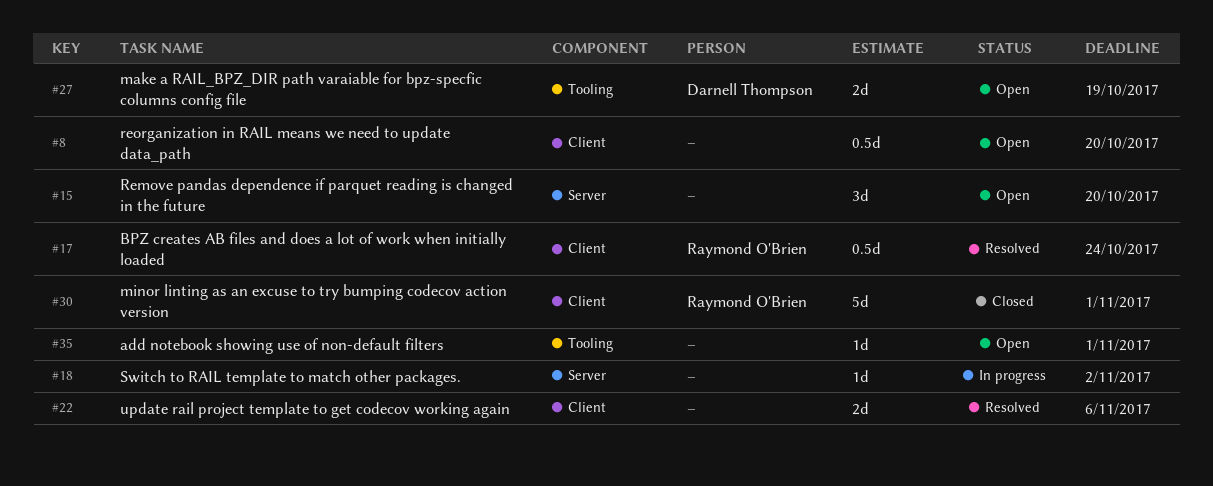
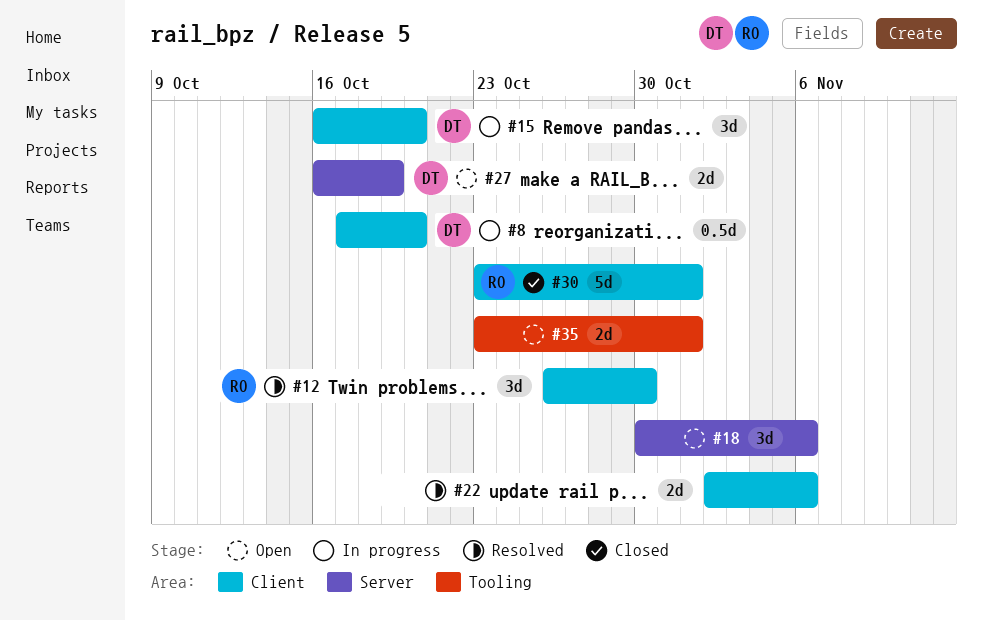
#8, status: Open -> In progress
#8, owner: none -> Darnell Thompson
#12: none -> present
#15, status: Open -> In progress
#15, owner: none -> Darnell Thompson
#15, label: Server -> Client
#17: present -> none
#18, status: In progress -> Open
#18, estimate: 1d -> 3d
#18, due: Nov 2 -> Nov 6
#27, label: Tooling -> Server
#35, estimate: 1d -> 2d

